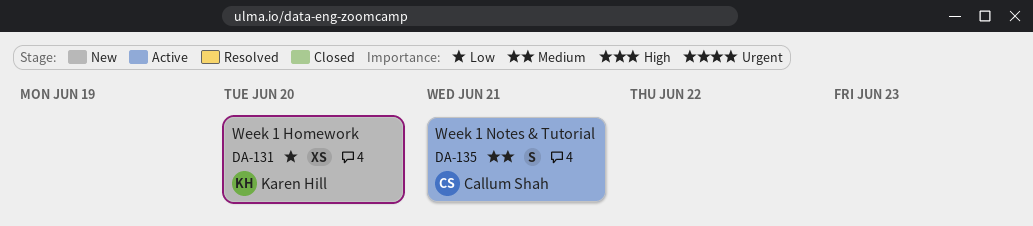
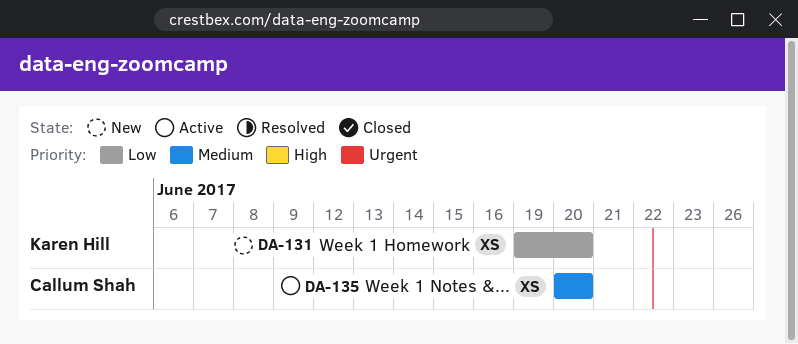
DA-135, estimate: S -> XS
DA-135, due: Jun 21 -> Jun 20

